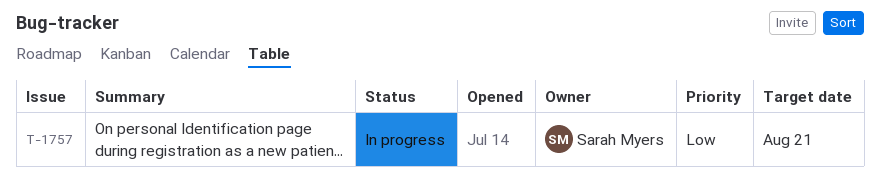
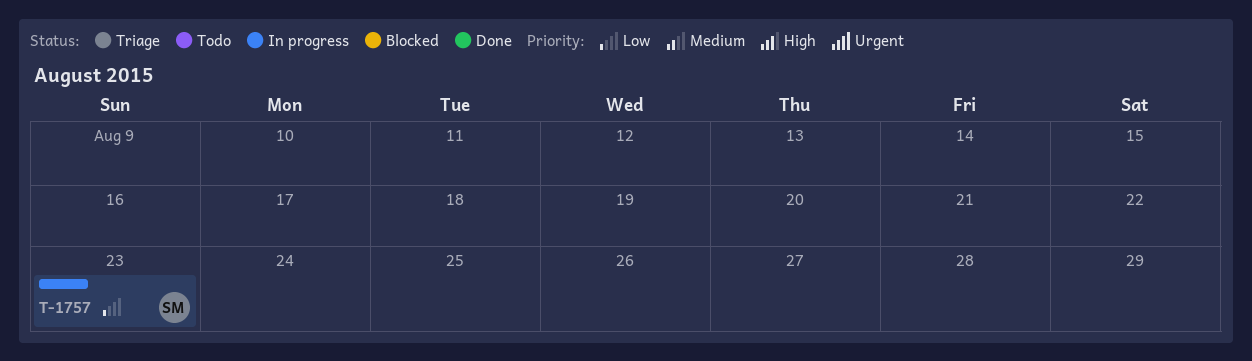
T-1757, due: Aug 21 -> Aug 23

